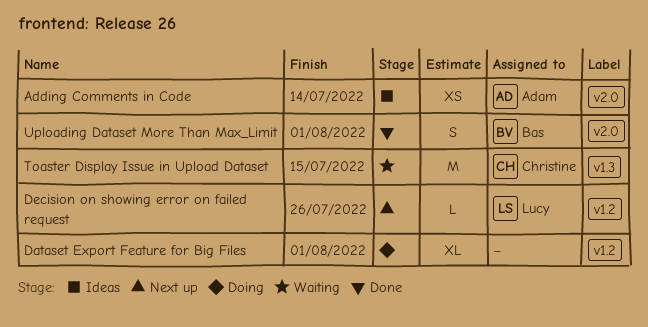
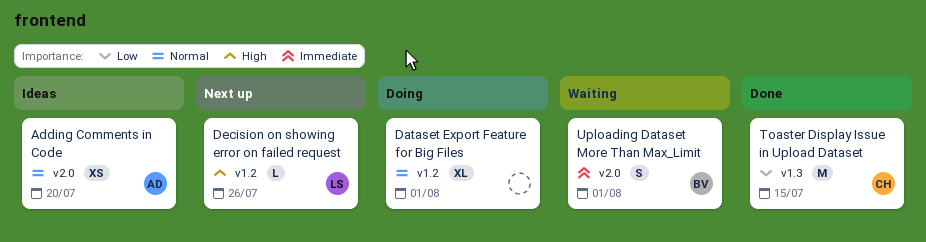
Adding Comments in Code, due: Jul 14 -> Jul 20
Toaster Display Issue in Upload Dataset, status: Waiting -> Done
Uploading Dataset More Than Max_Limit, status: Done -> Waiting

